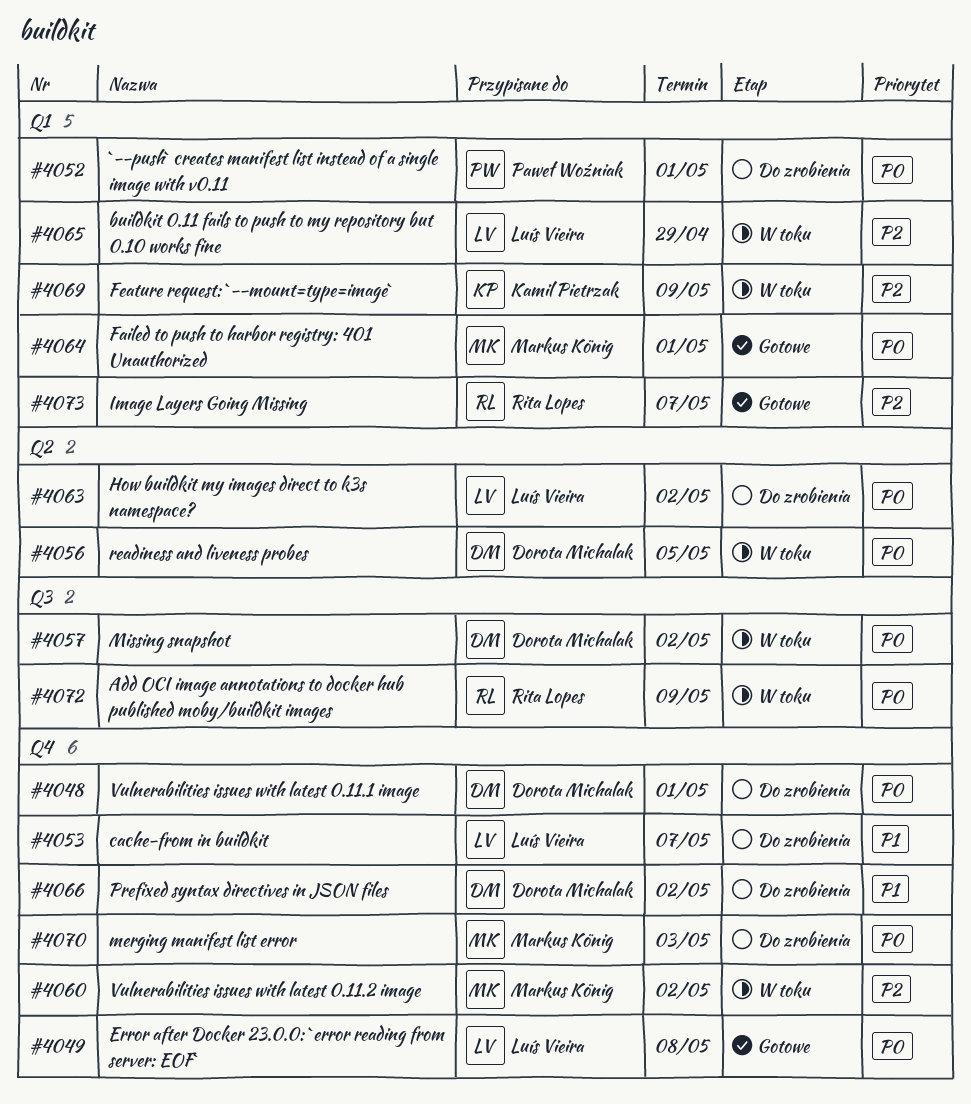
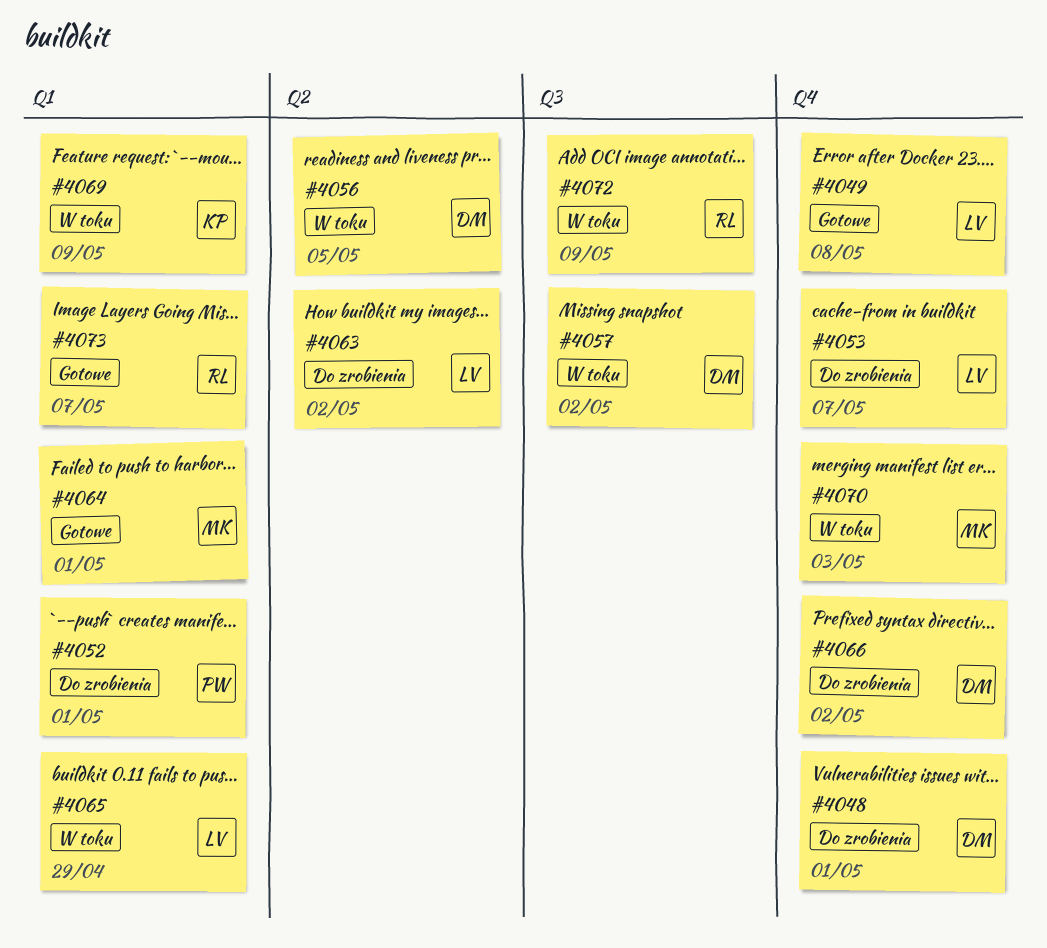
#4060: present -> none
#4070, status: Do zrobienia -> W toku

